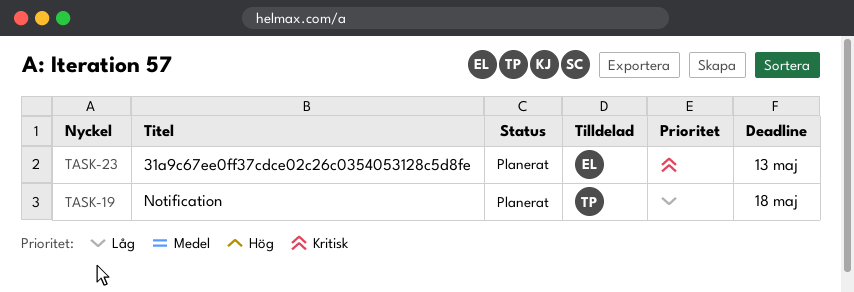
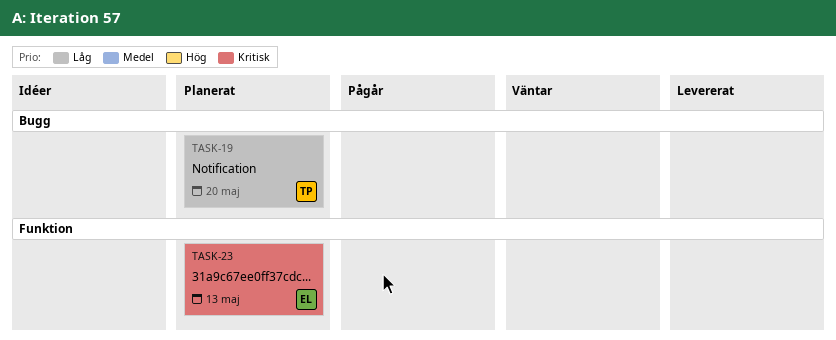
TASK-19, due: May 18 -> May 20

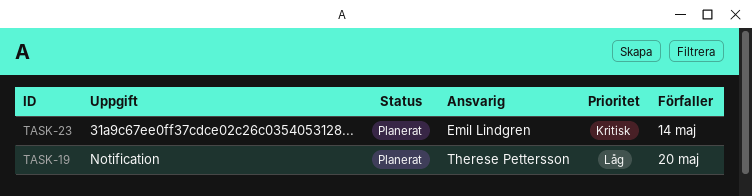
TASK-23, due: May 13 -> May 14

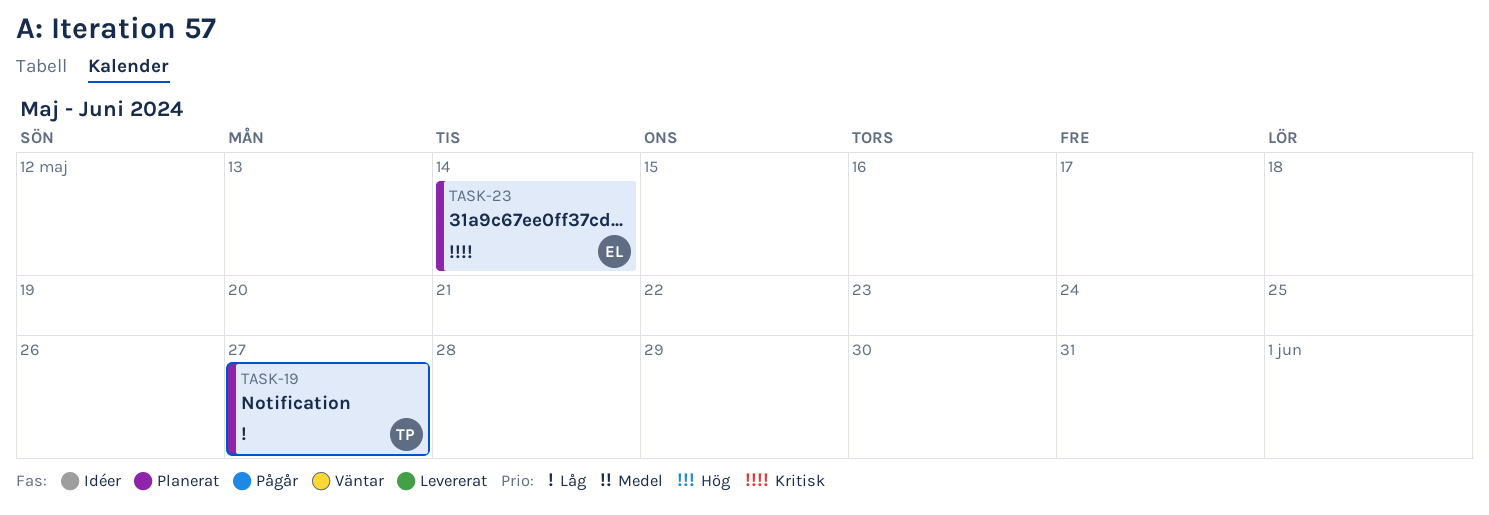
TASK-19, due: May 20 -> May 27

